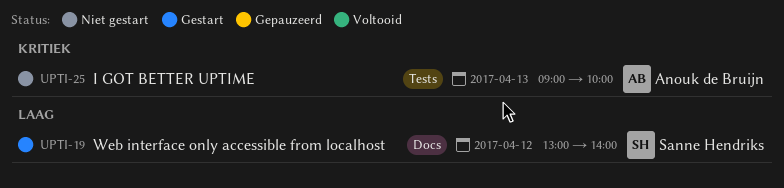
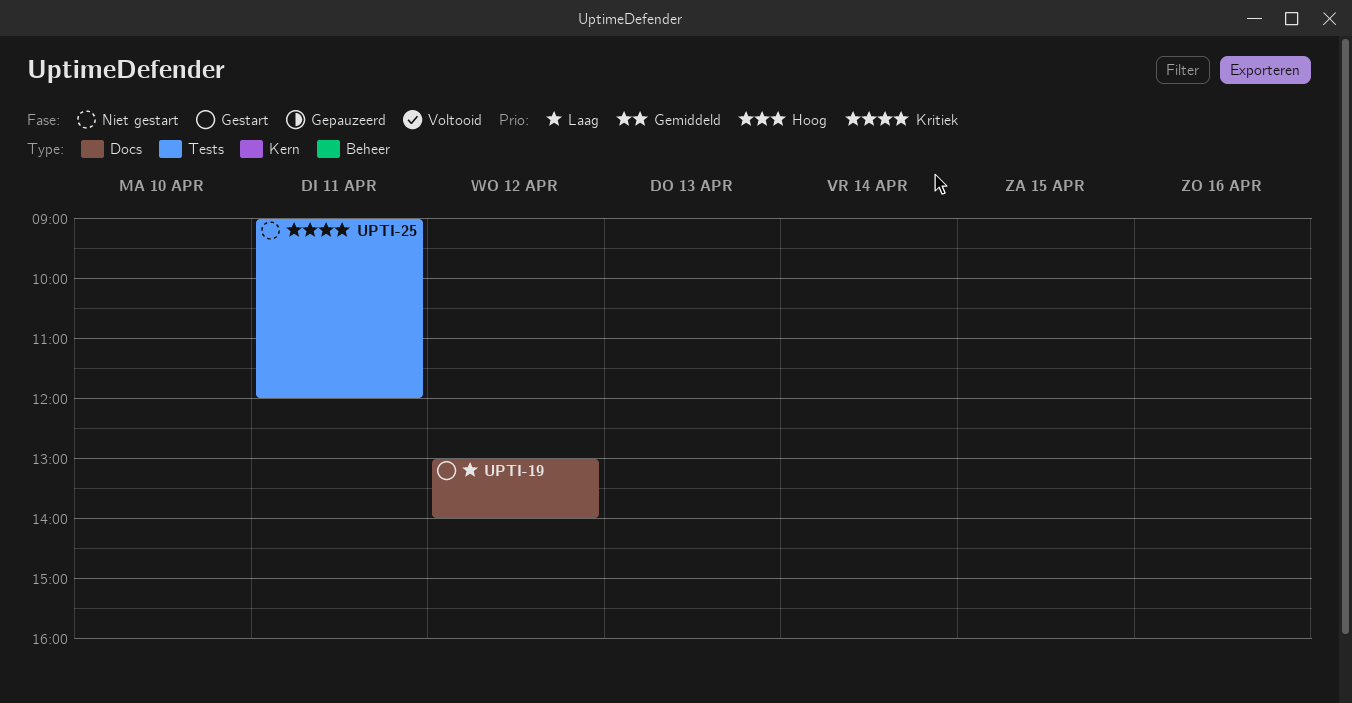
UPTI-25, day: Apr 13 -> Apr 11
UPTI-25, ends: 10:00 -> 12:00

